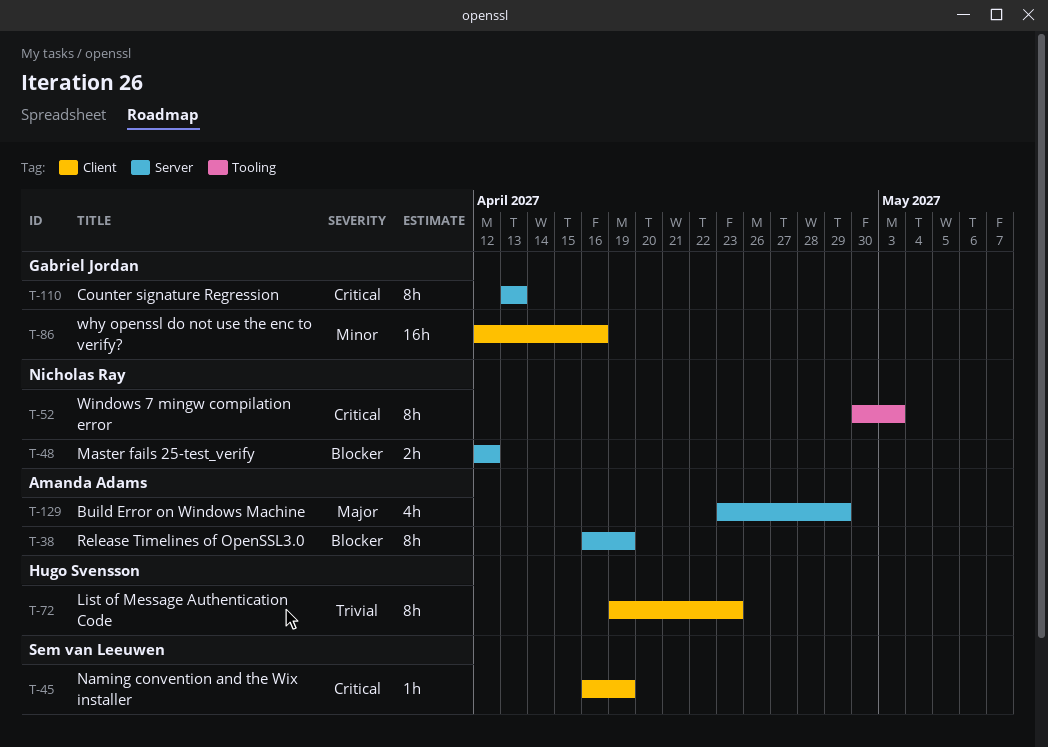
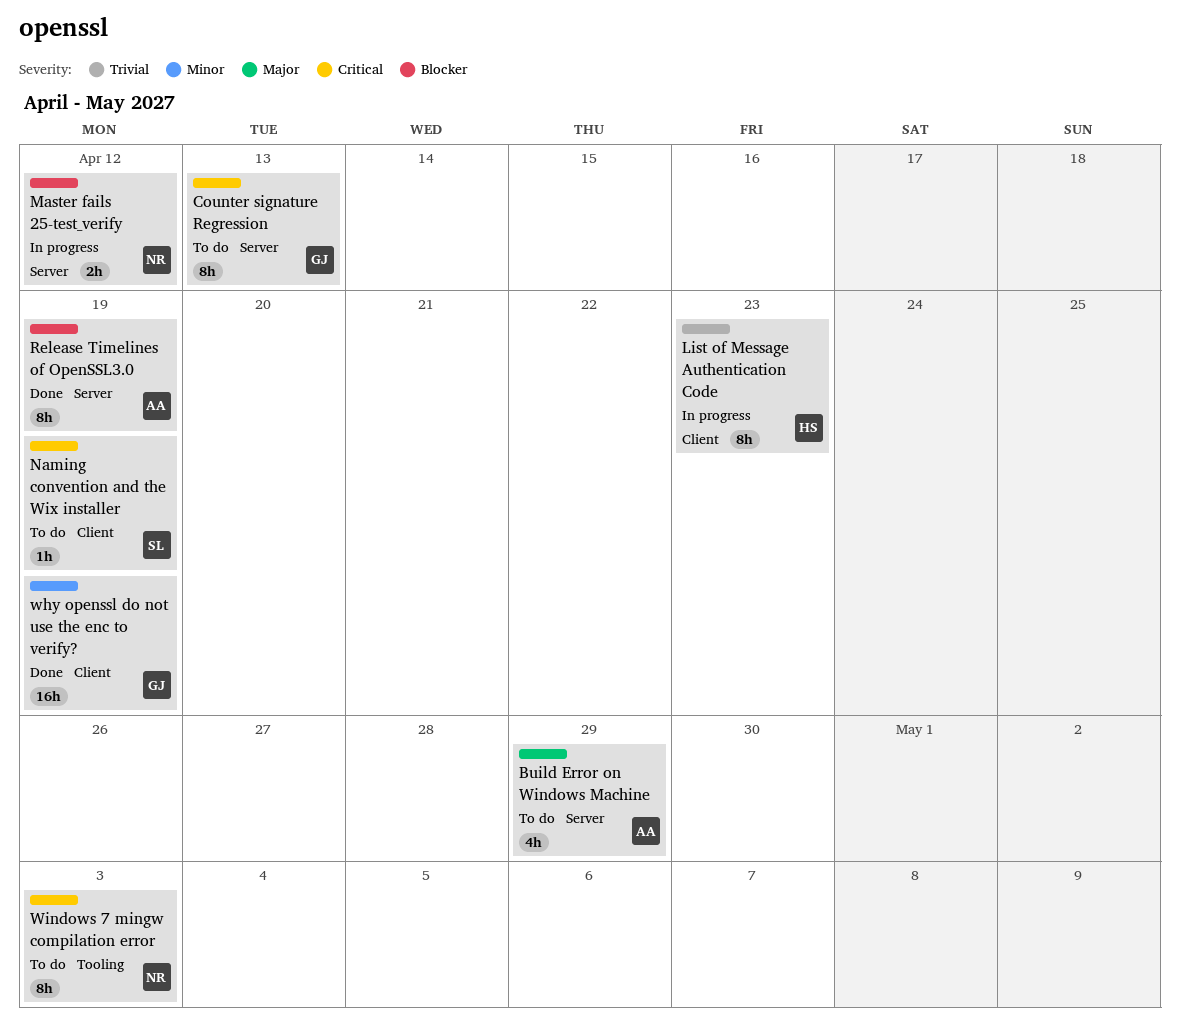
why openssl do not use the enc to verify?, due: Apr 16 -> Apr 19

